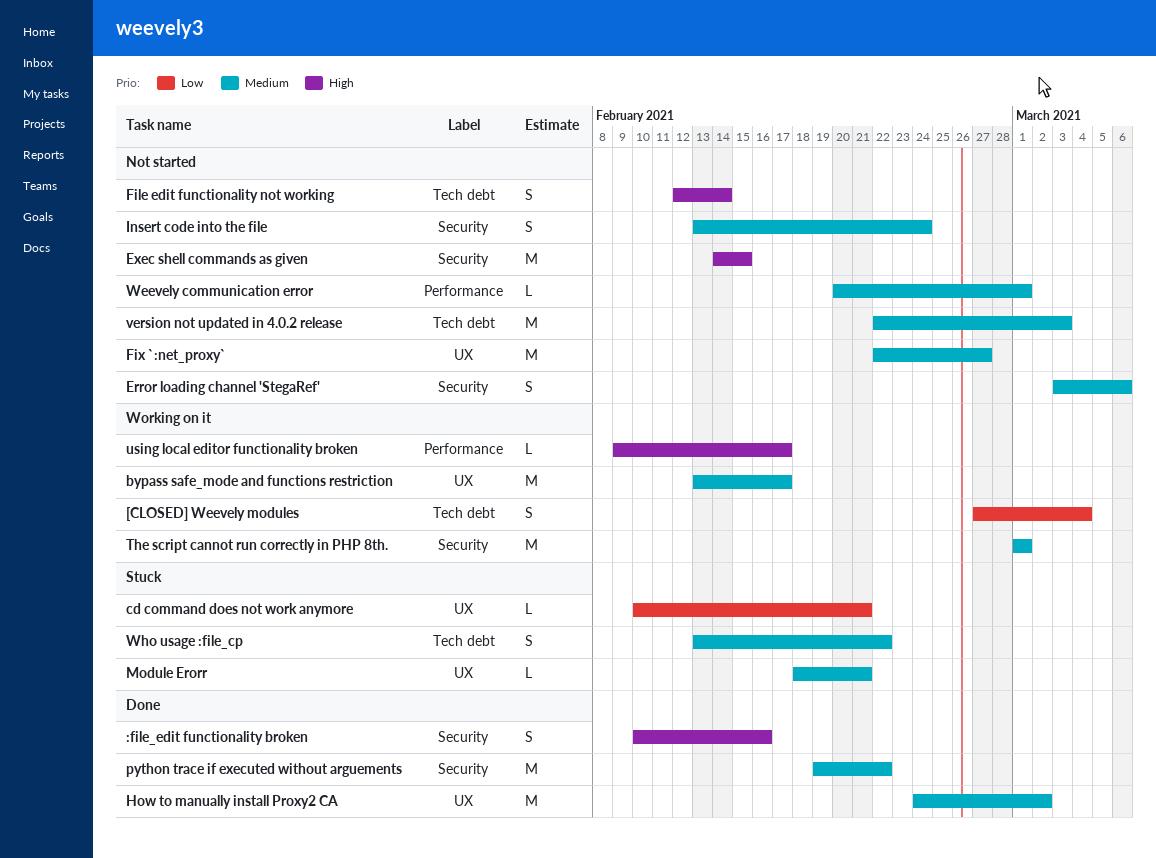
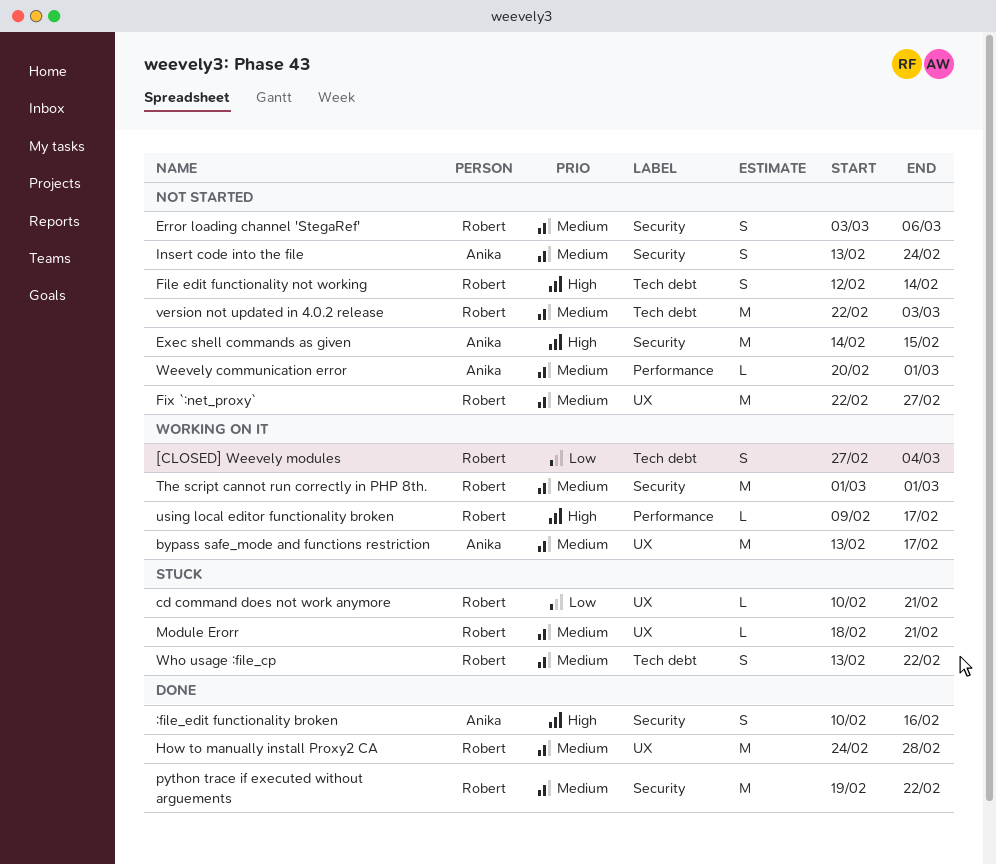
How to manually install Proxy2 CA, due: Mar 2 -> Feb 28

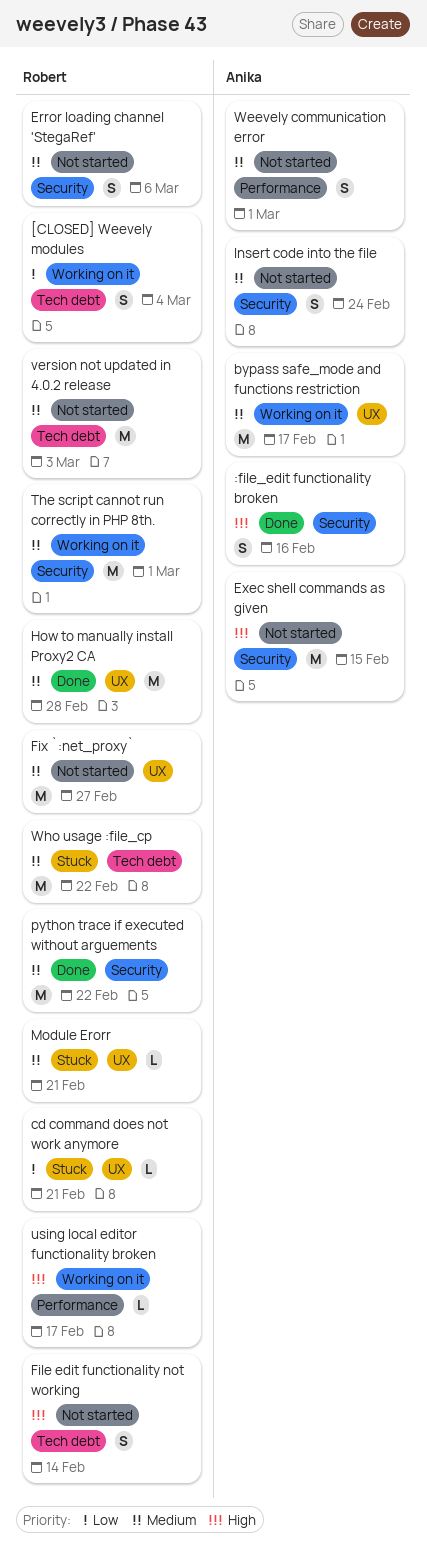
Weevely communication error, estimate: L -> S
Who usage :file_cp, estimate: S -> M

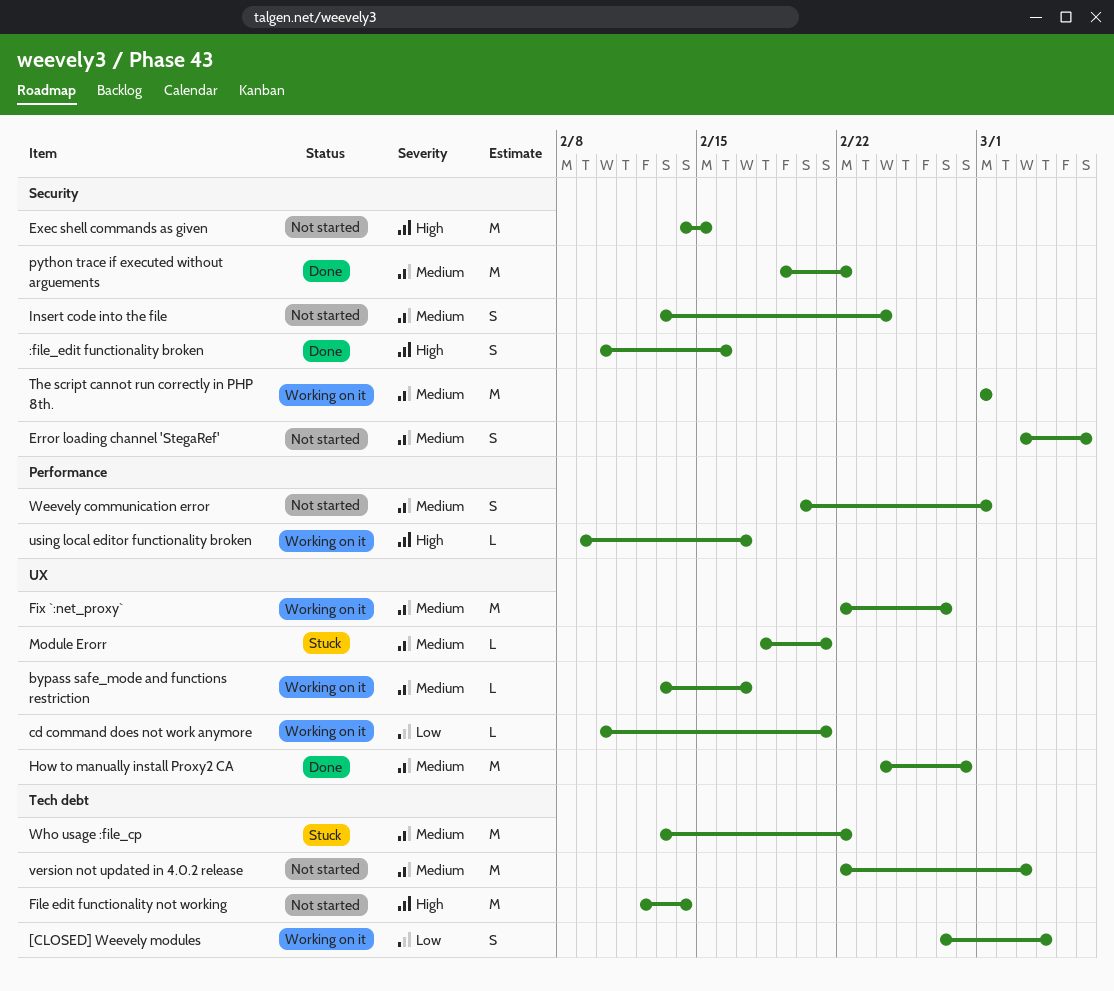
bypass safe_mode and functions restriction, estimate: M -> L
cd command does not work anymore, status: Stuck -> Working on it
File edit functionality not working, estimate: S -> M
Fix `:net_proxy`, status: Not started -> Working on it

